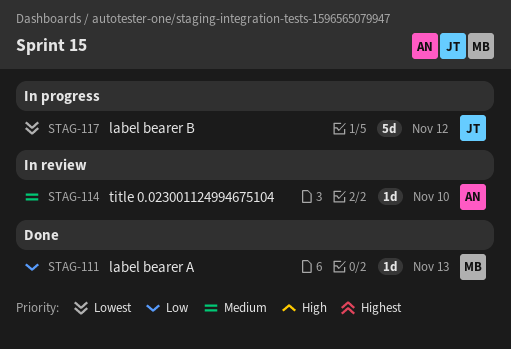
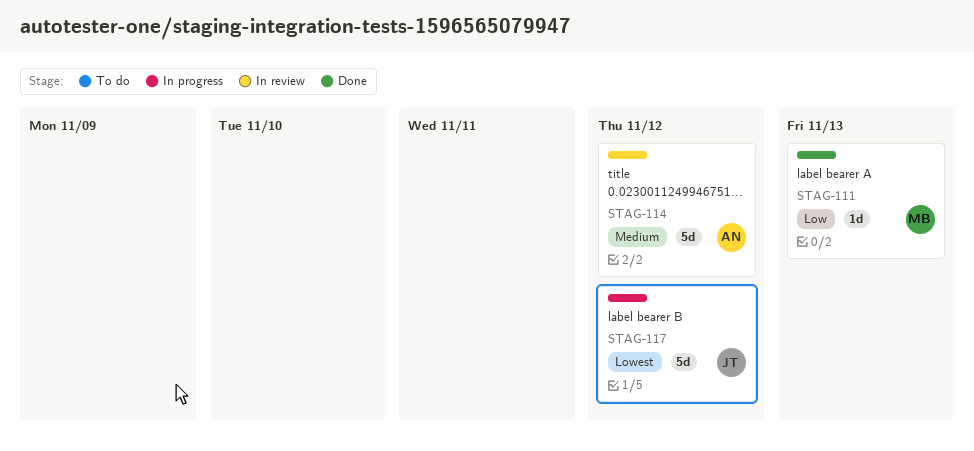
STAG-114, estimate: 1d -> 5d
STAG-114, due: Nov 10 -> Nov 12

